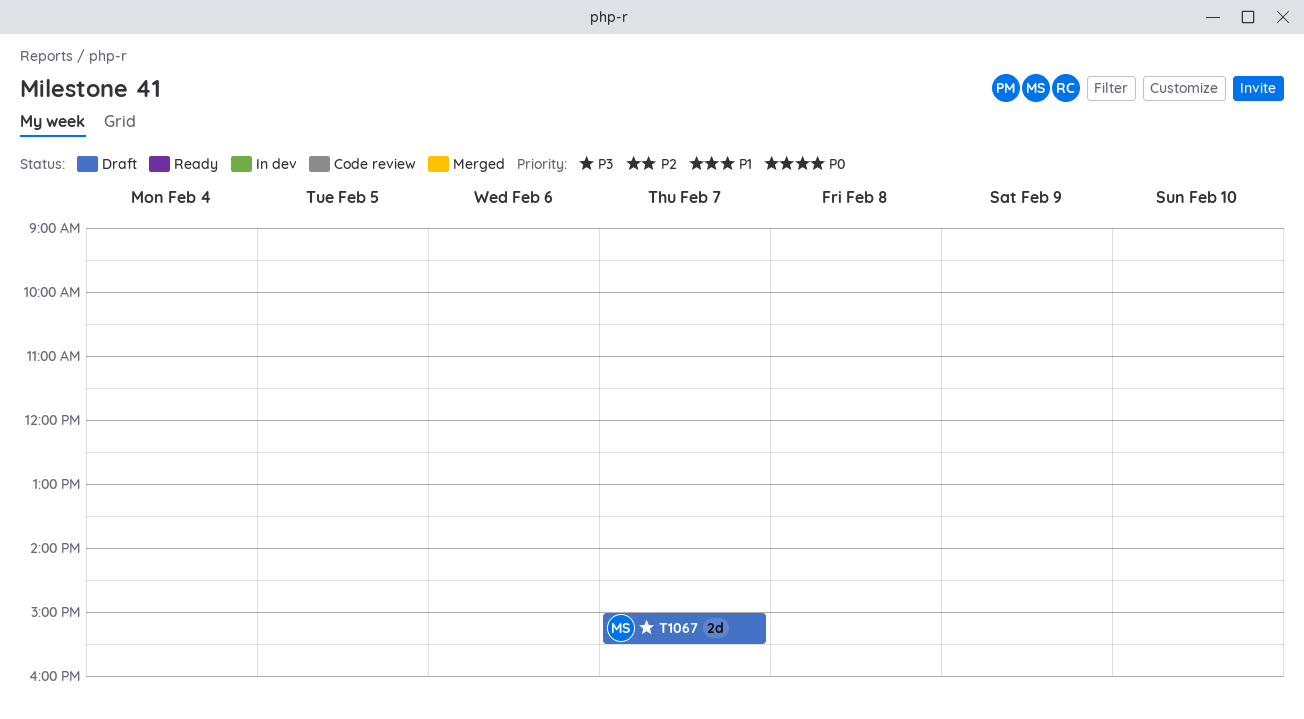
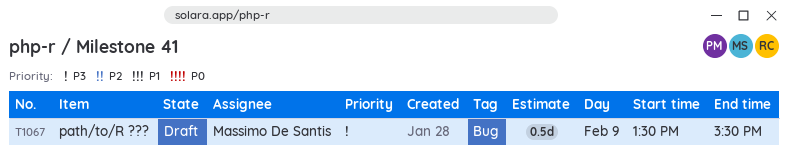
T1067, estimate: 2d -> 0.5d
T1067, day: Feb 7 -> Feb 9
T1067, begins: 15:00 -> 13:30

